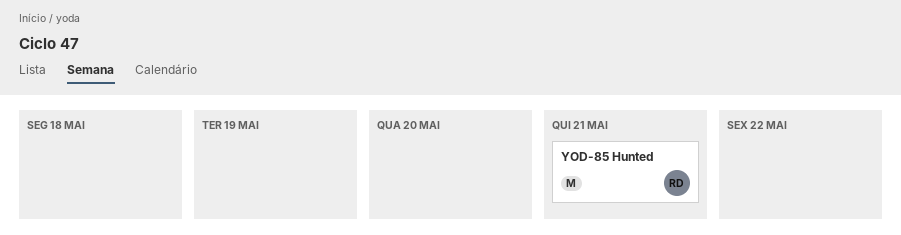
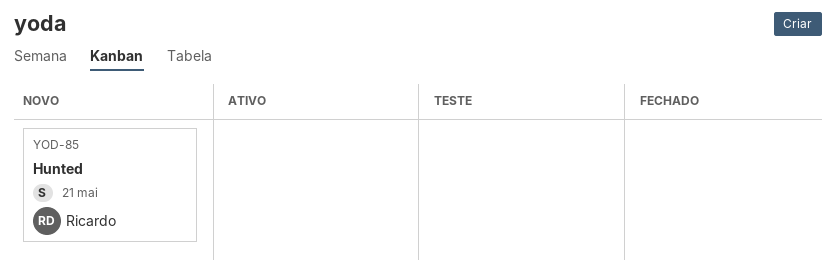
YOD-85, estimate: M -> S

